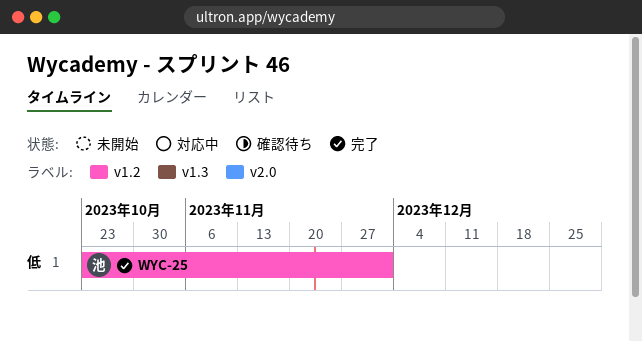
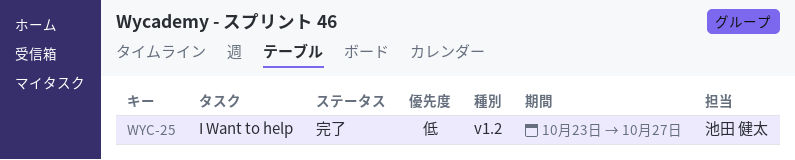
WYC-25, due: Dec 1 -> Oct 27

